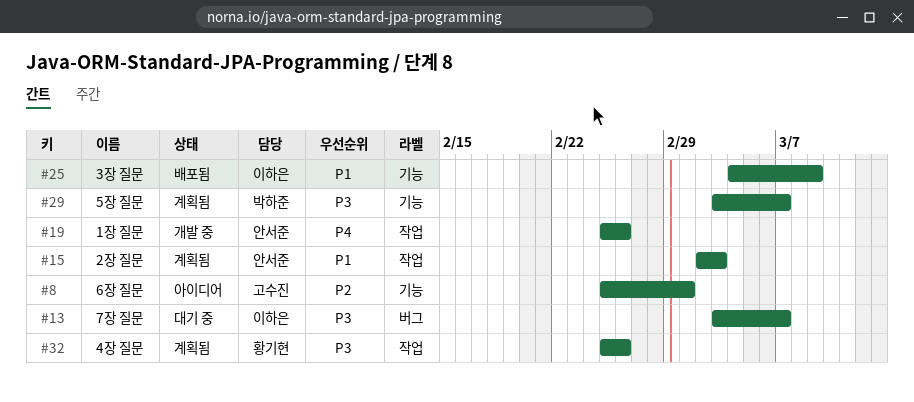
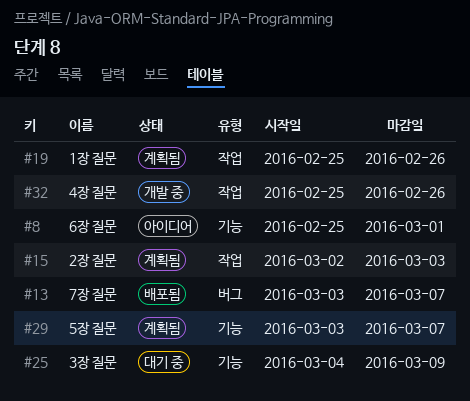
#13, status: 대기 중 -> 배포됨
#19, status: 개발 중 -> 계획됨
#25, status: 배포됨 -> 대기 중
#32, status: 계획됨 -> 개발 중

